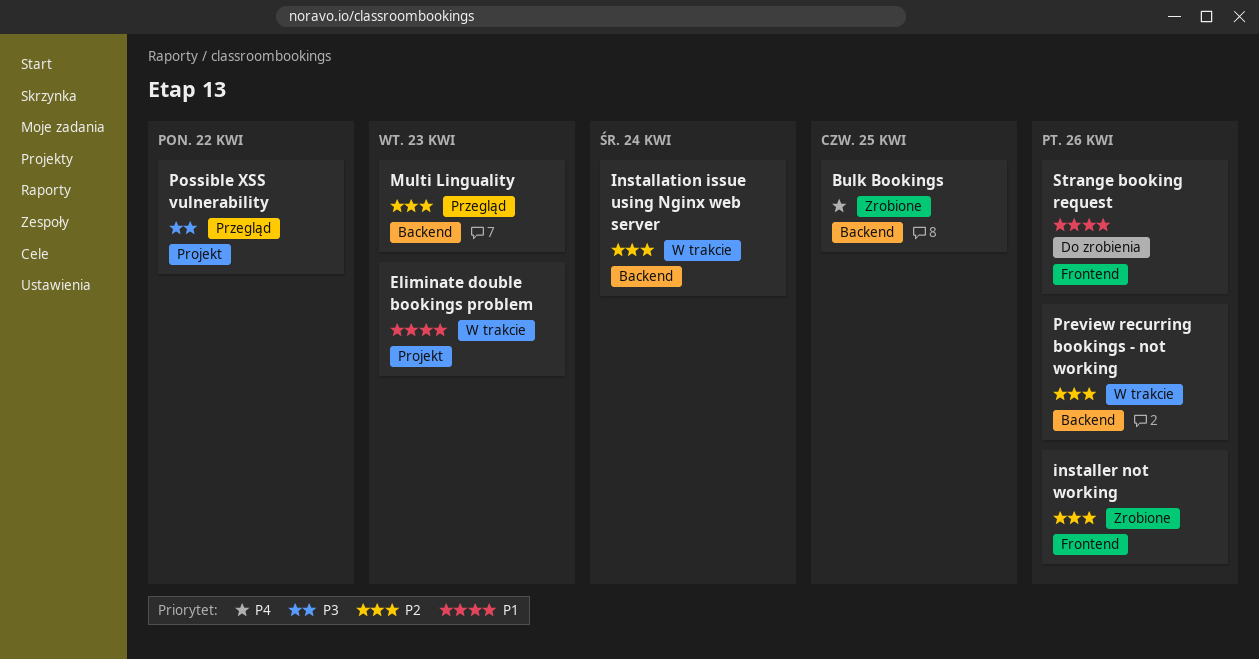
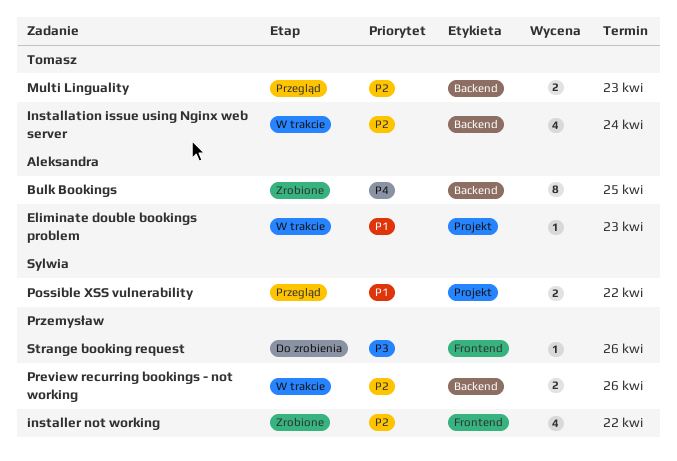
installer not working, due: Apr 26 -> Apr 22
Possible XSS vulnerability, priority: P3 -> P1
Strange booking request, priority: P1 -> P3

